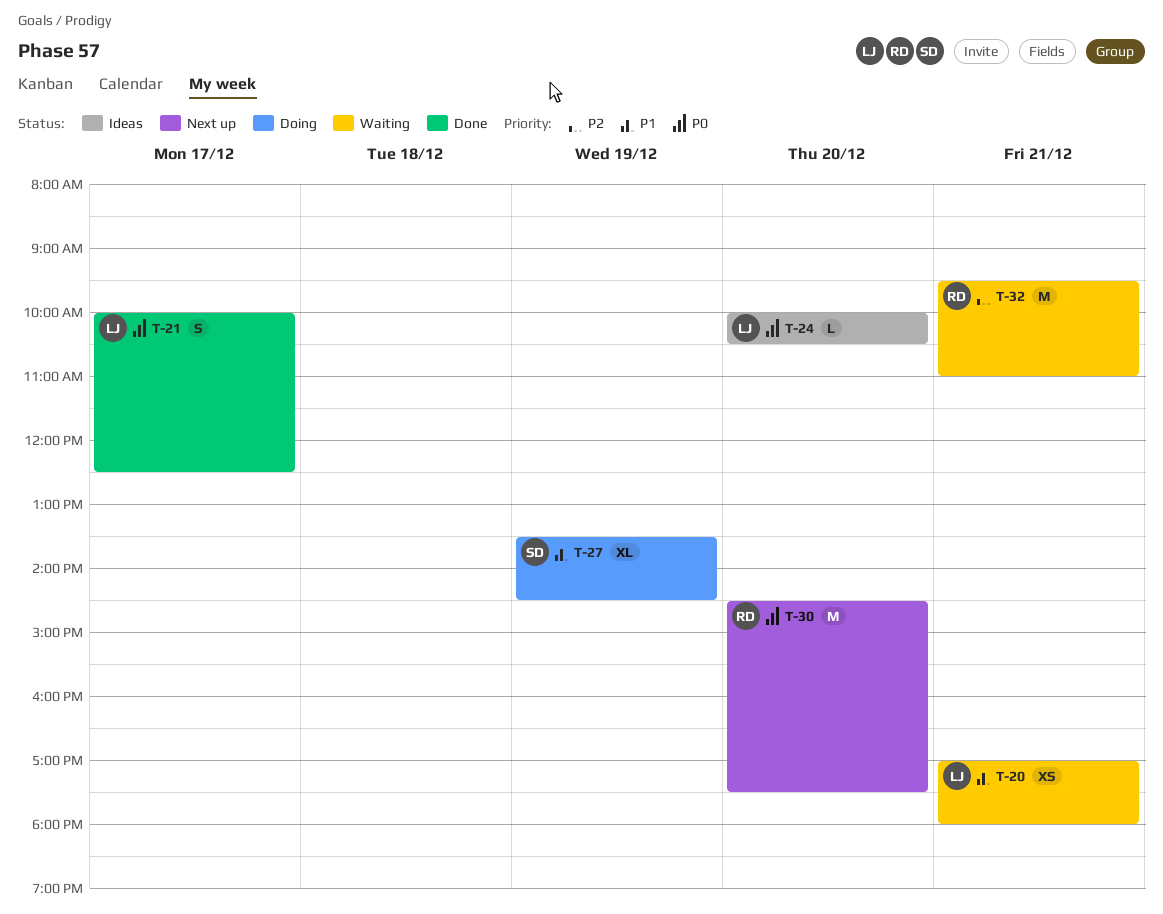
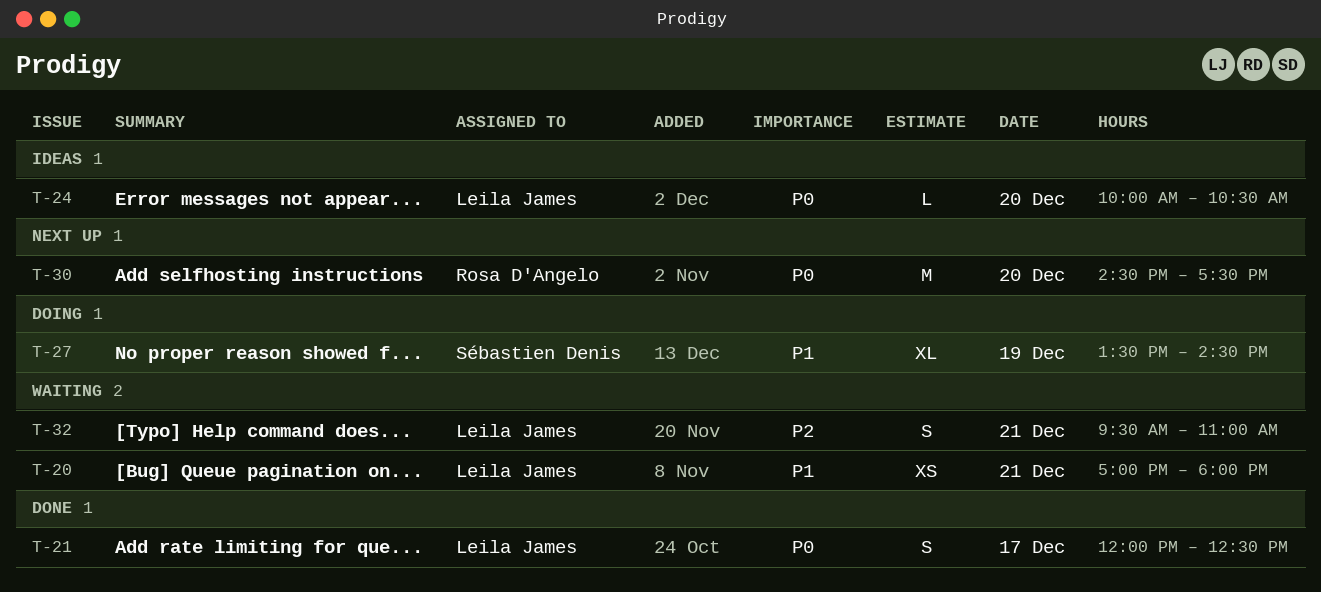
T-21, begins: 10:00 -> 12:00
T-32, owner: Rosa D'Angelo -> Leila James
T-32, estimate: M -> S

